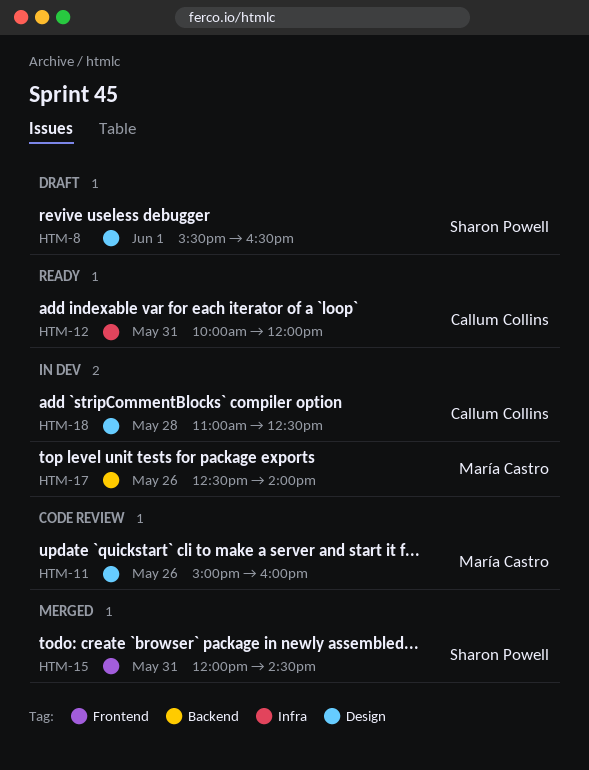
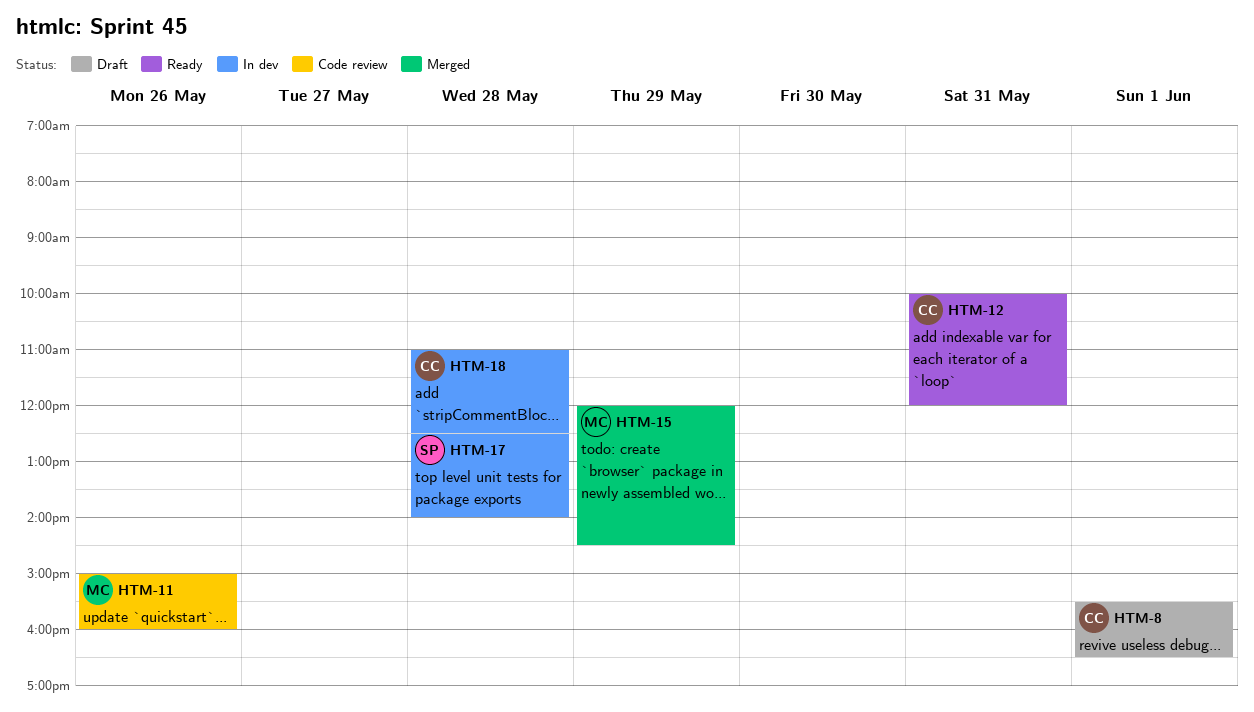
HTM-8, owner: Sharon Powell -> Callum Collins
HTM-15, owner: Sharon Powell -> María Castro
HTM-15, day: May 31 -> May 29
HTM-17, owner: María Castro -> Sharon Powell
HTM-17, day: May 26 -> May 28

